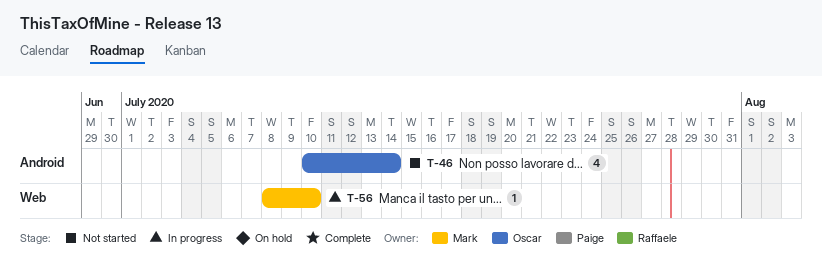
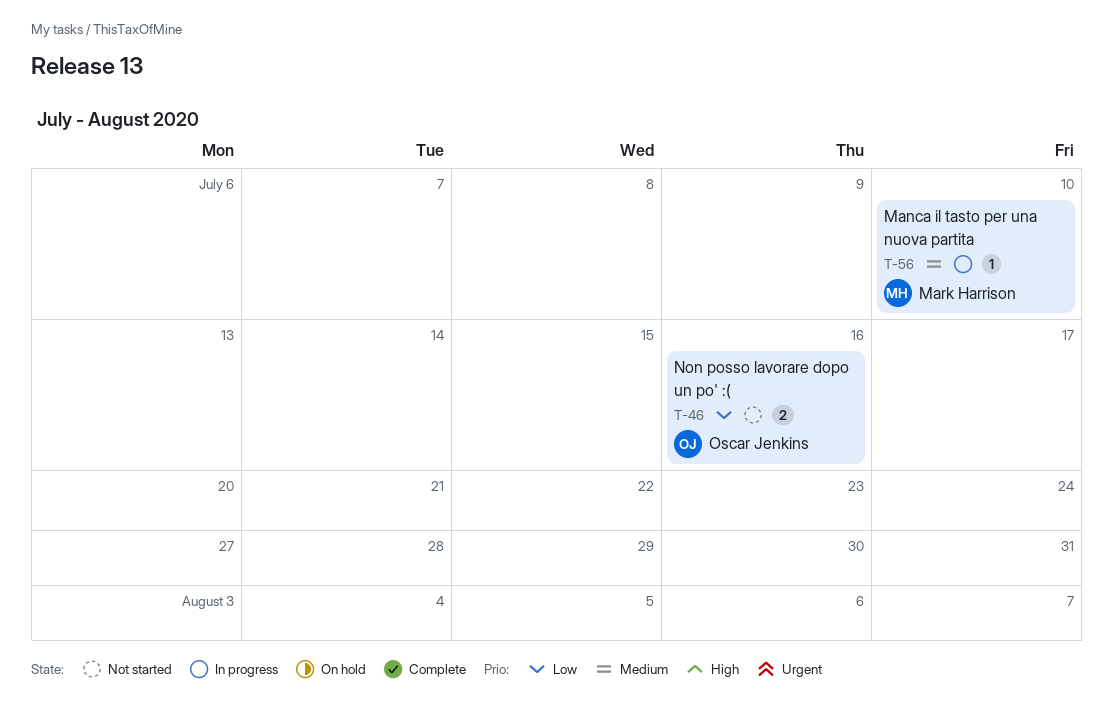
T-46, estimate: 4 -> 2
T-46, due: Jul 14 -> Jul 16

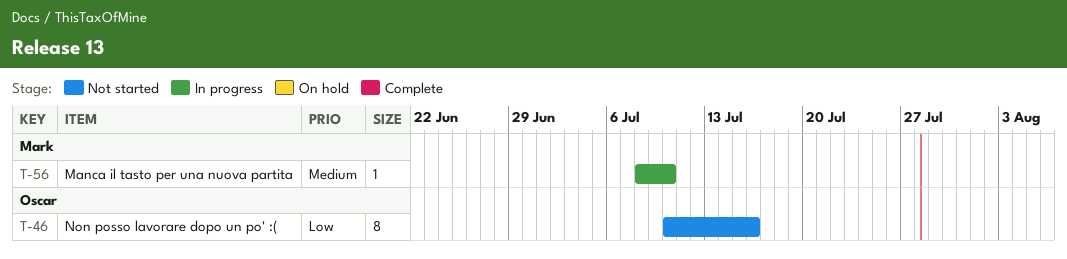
T-46, estimate: 2 -> 8

